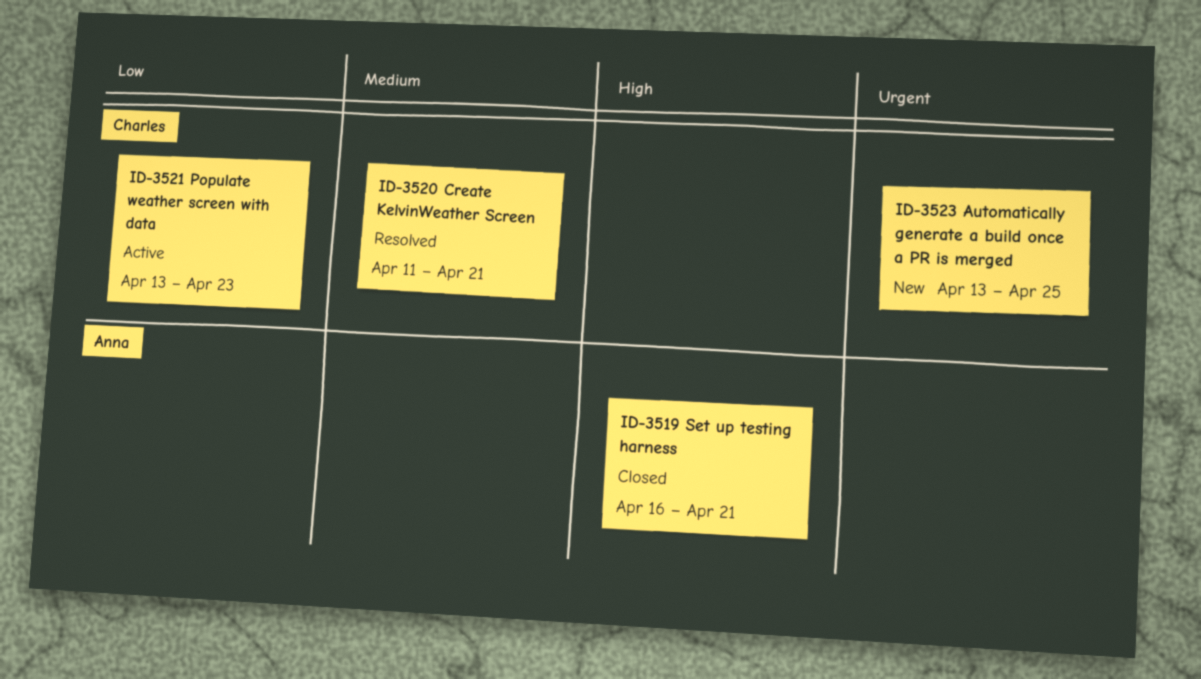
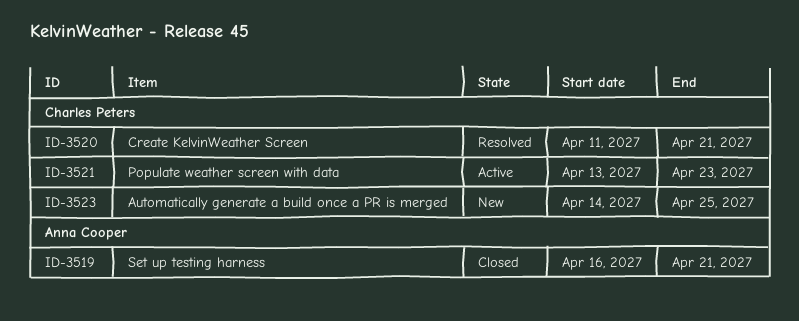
ID-3523, start: Apr 13 -> Apr 14

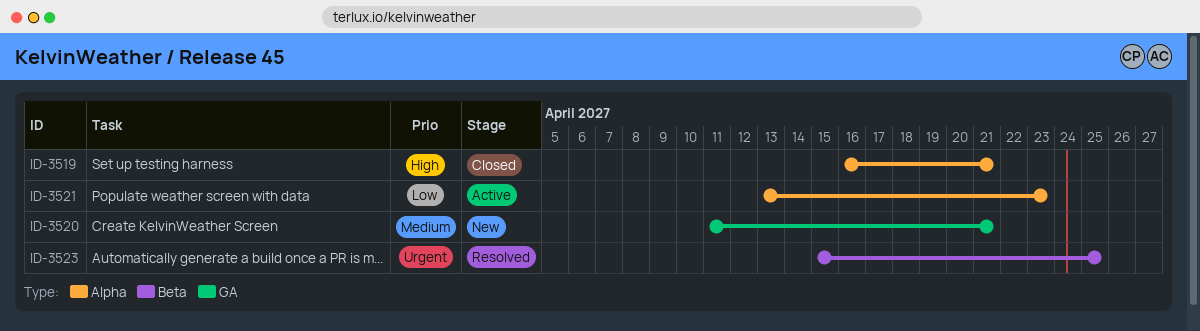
ID-3520, status: Resolved -> New
ID-3523, status: New -> Resolved
ID-3523, start: Apr 14 -> Apr 15

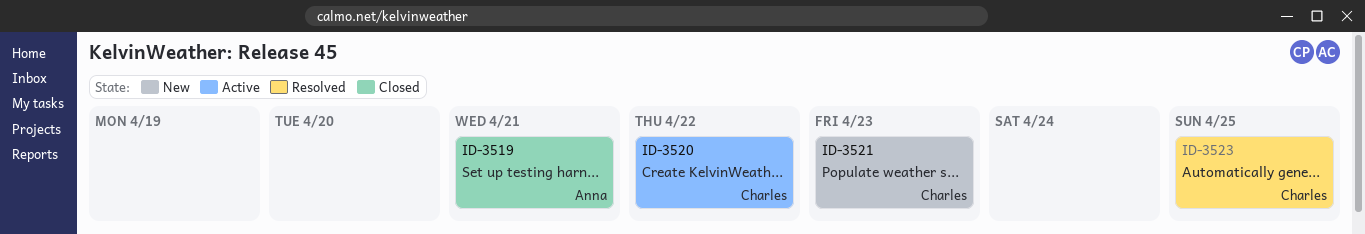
ID-3520, status: New -> Active
ID-3520, due: Apr 21 -> Apr 22
ID-3521, status: Active -> New

